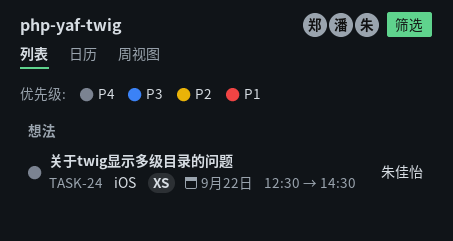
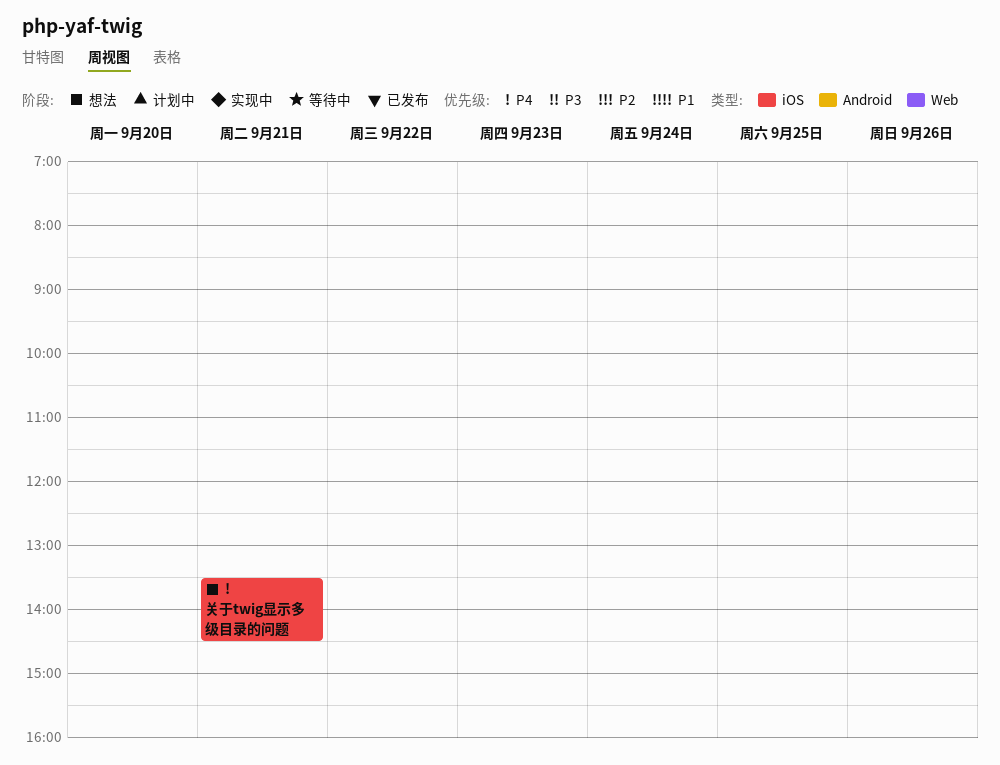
关于twig显示多级目录的问题, day: Sep 22 -> Sep 21
关于twig显示多级目录的问题, begins: 12:30 -> 13:30

